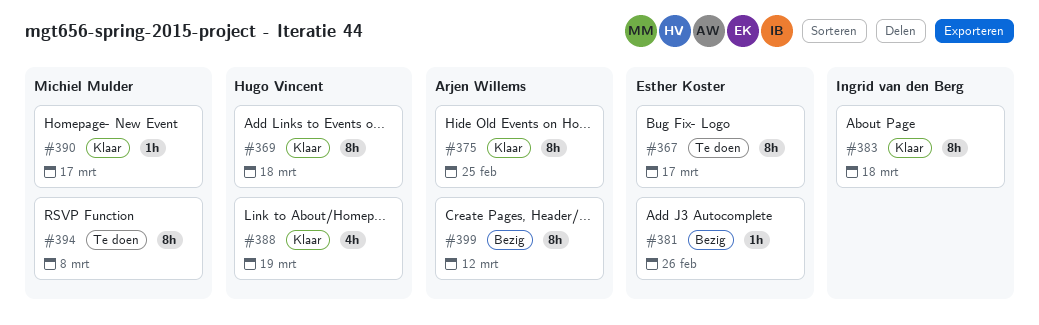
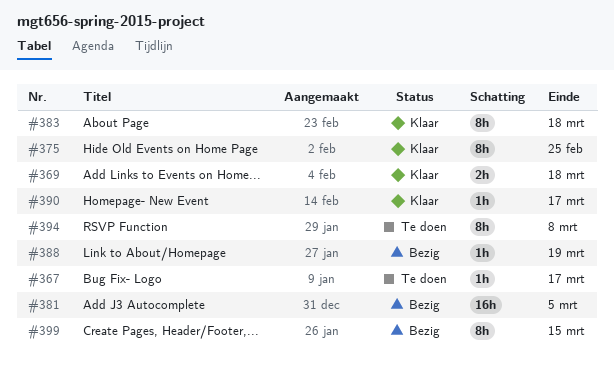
#367, estimate: 8h -> 1h
#369, estimate: 8h -> 2h
#381, estimate: 1h -> 16h
#381, due: Feb 26 -> Mar 5
#388, status: Klaar -> Bezig
#388, estimate: 4h -> 1h
#399, due: Mar 12 -> Mar 15

